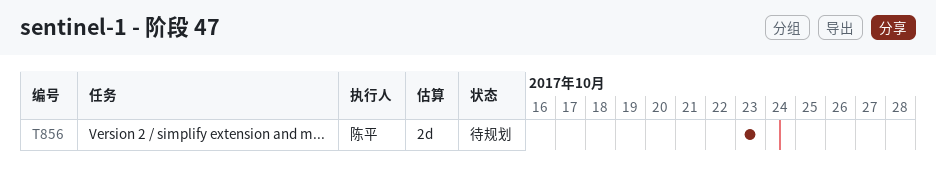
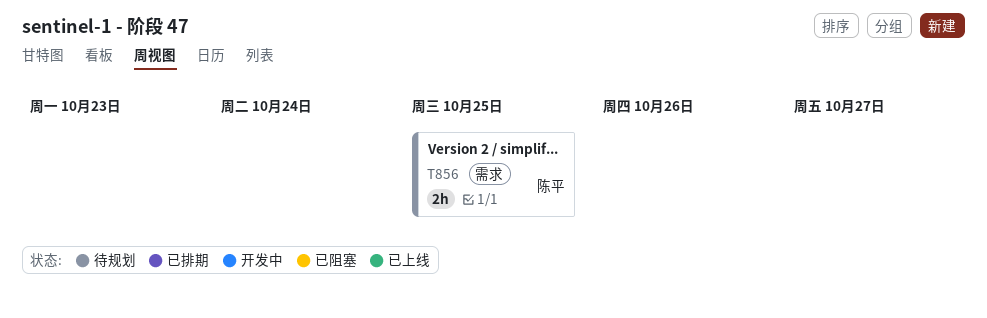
T856, estimate: 2d -> 2h
T856, due: Oct 23 -> Oct 25

